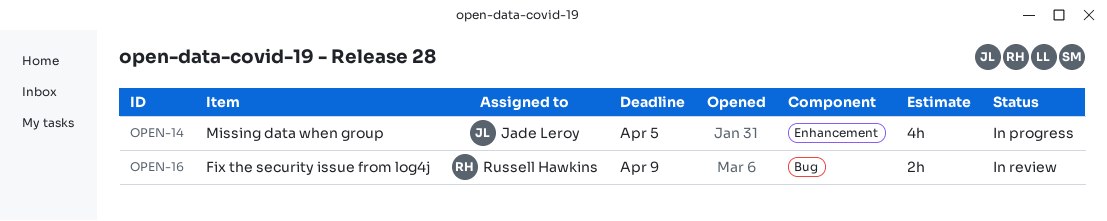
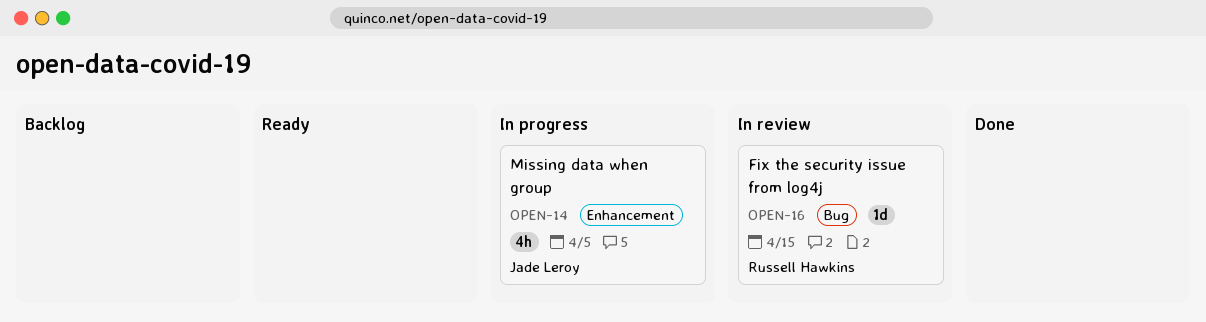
OPEN-16, estimate: 2h -> 1d
OPEN-16, due: Apr 9 -> Apr 15

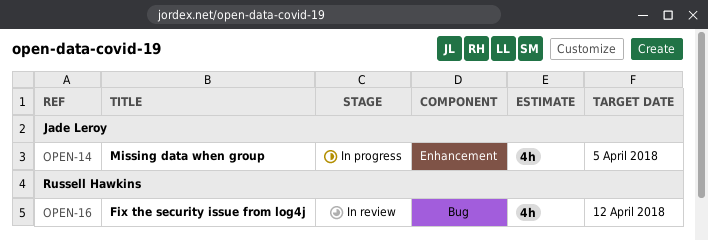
OPEN-16, estimate: 1d -> 4h
OPEN-16, due: Apr 15 -> Apr 12

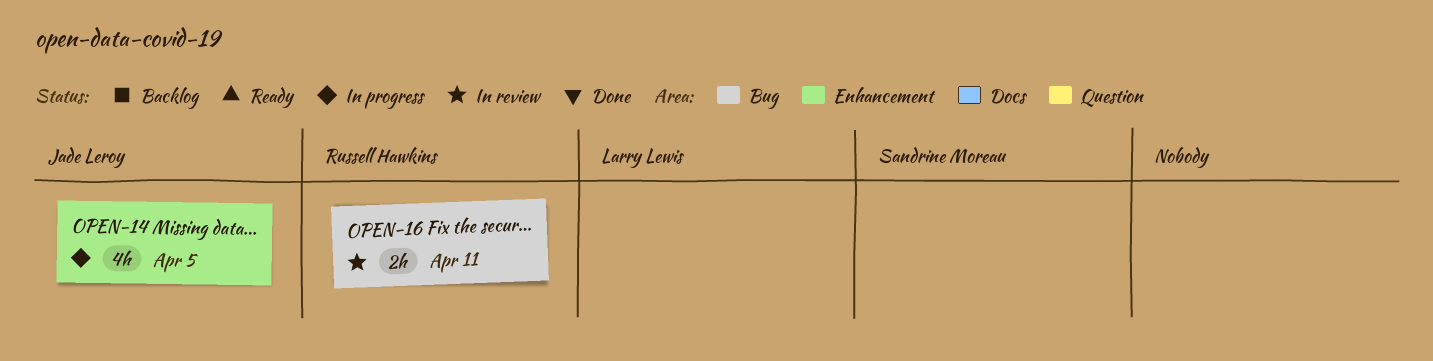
OPEN-16, estimate: 4h -> 2h
OPEN-16, due: Apr 12 -> Apr 11

